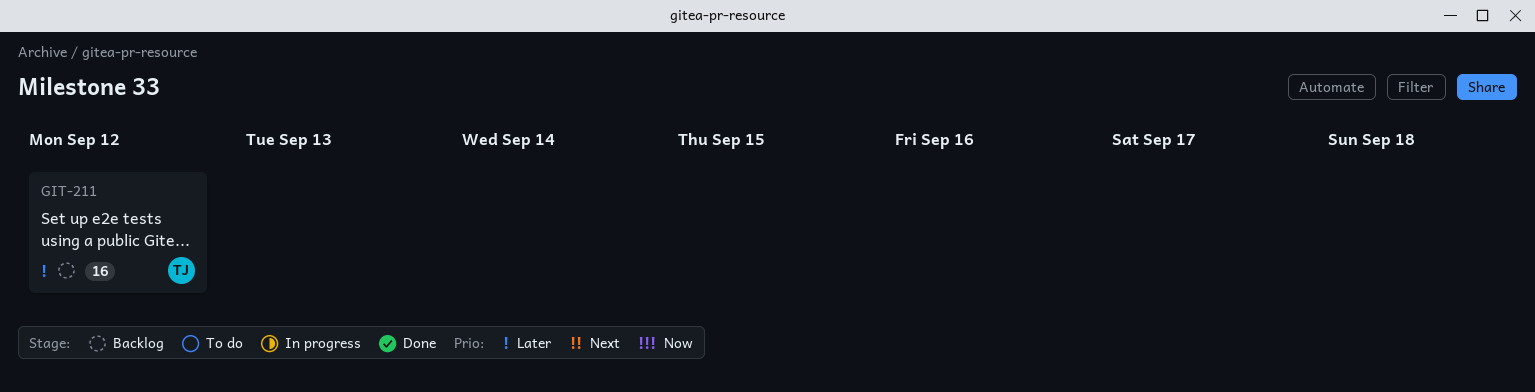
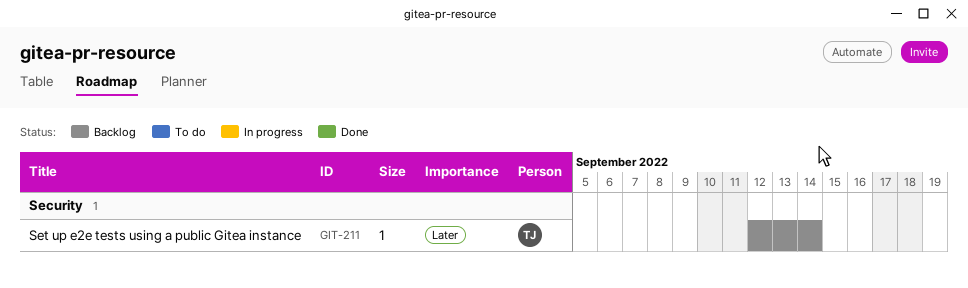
GIT-211, estimate: 16 -> 1
GIT-211, due: Sep 12 -> Sep 14

